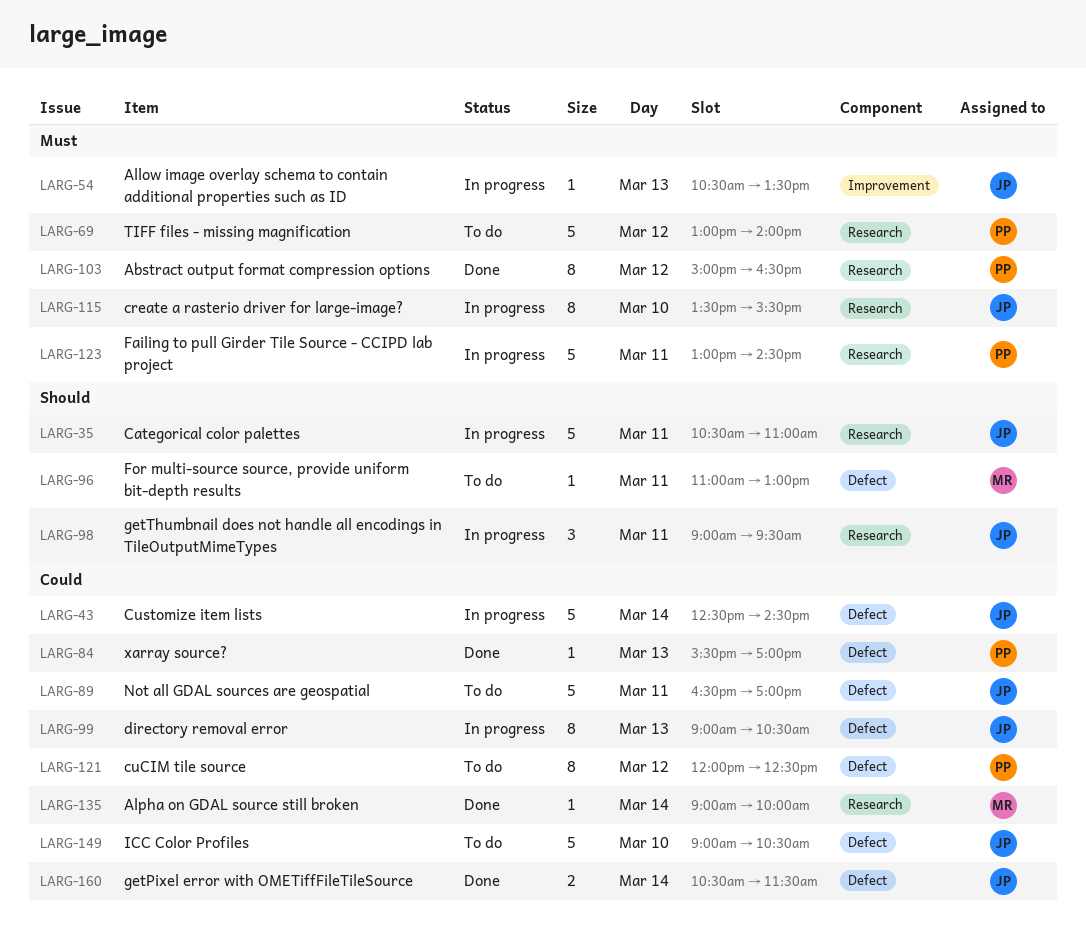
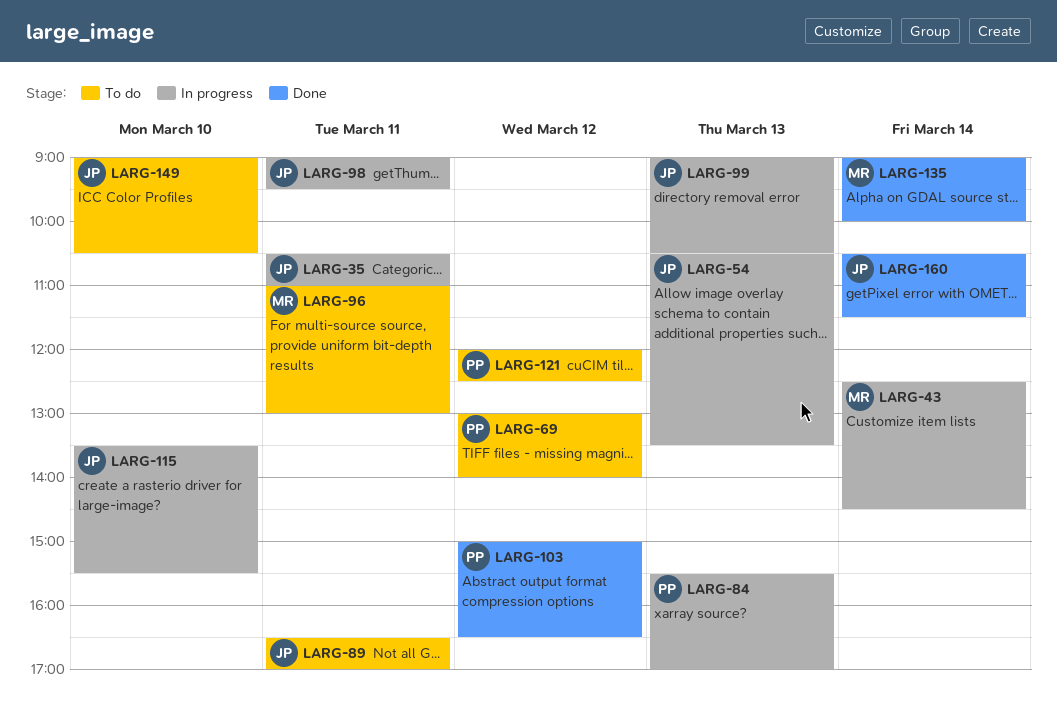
LARG-43, owner: JP -> MR
LARG-84, status: Done -> In progress
LARG-123: present -> none

